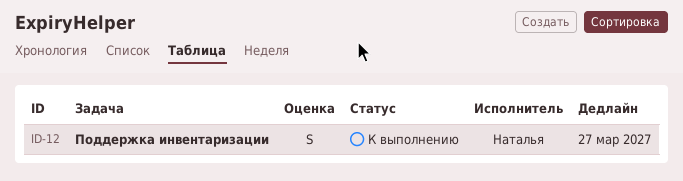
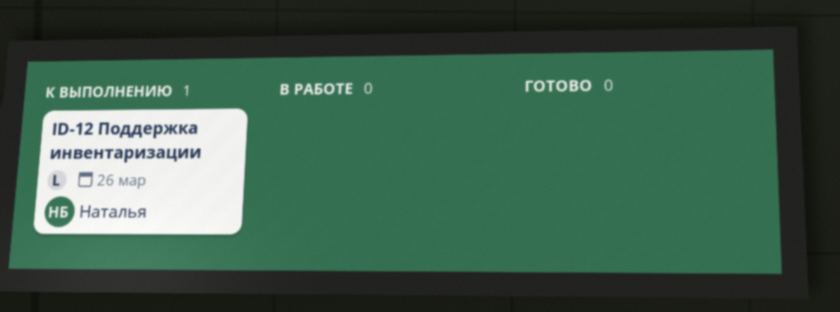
ID-12, estimate: S -> L
ID-12, due: Mar 27 -> Mar 26

